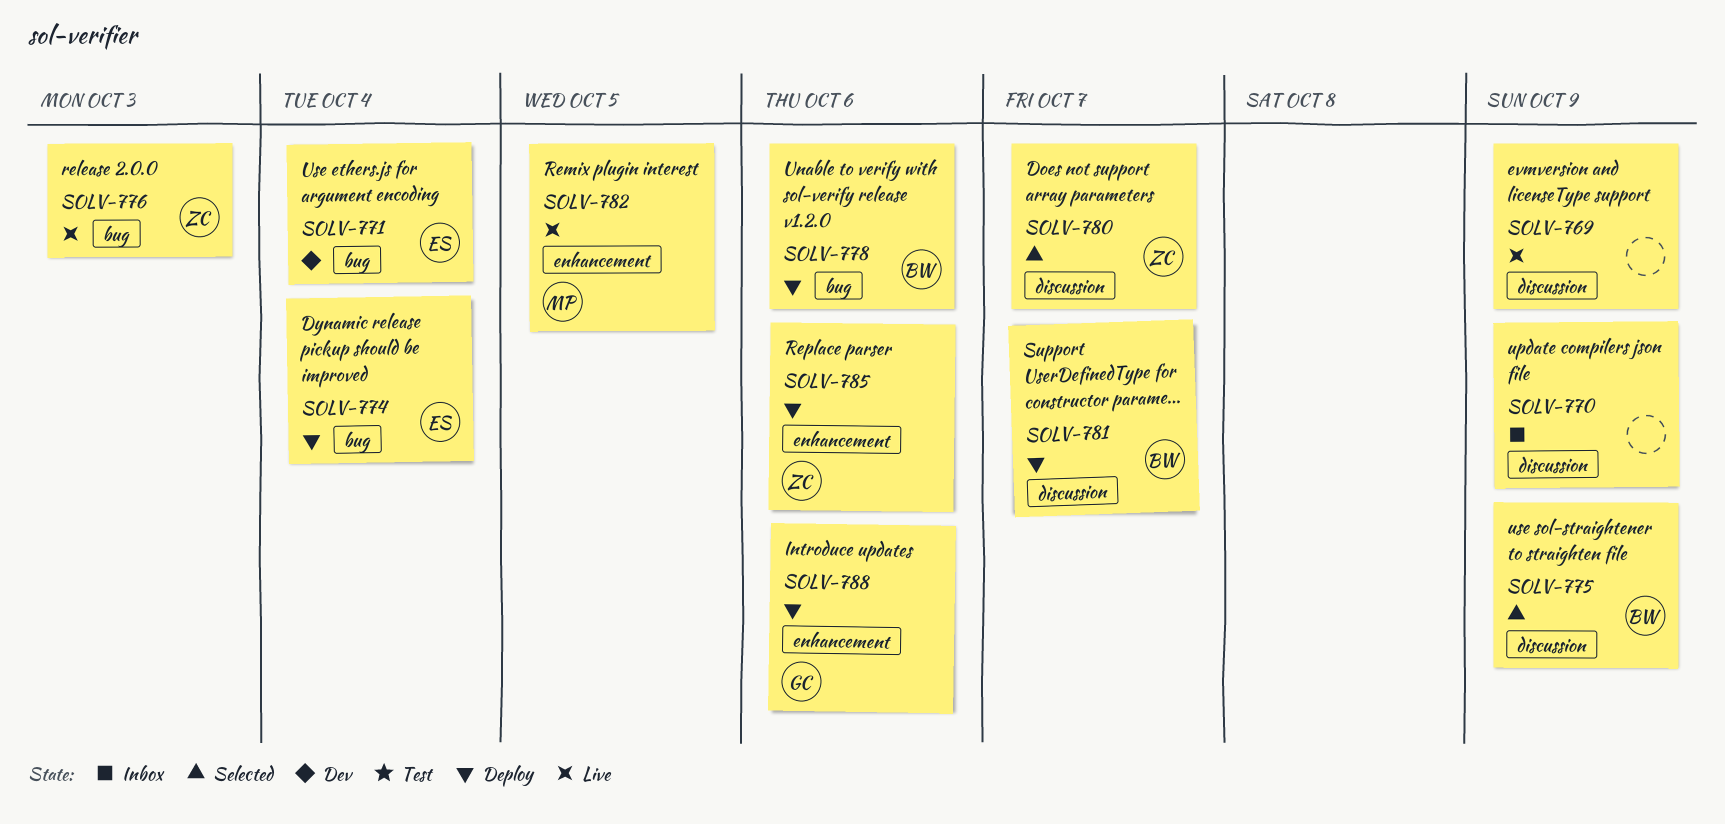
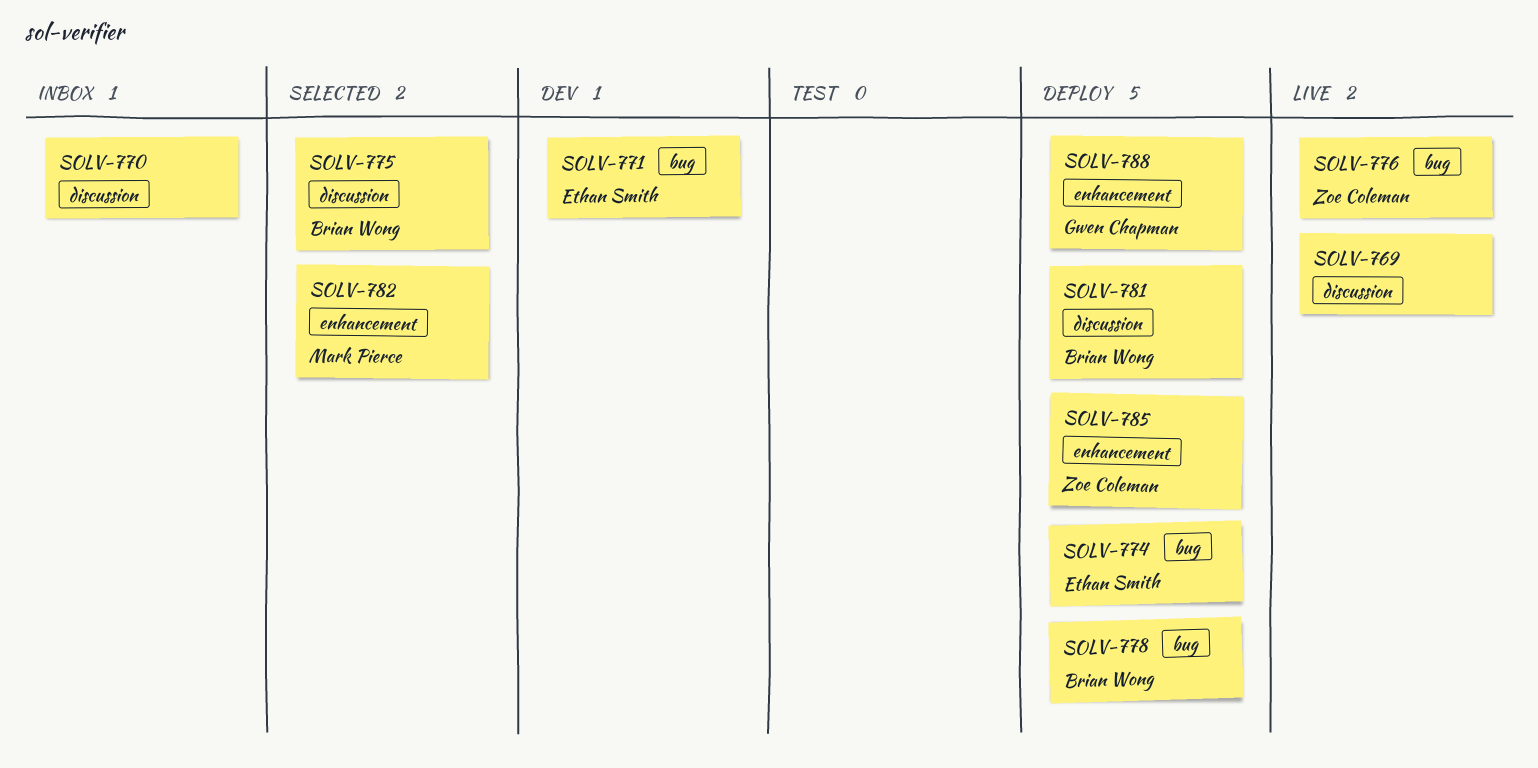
SOLV-780: present -> none
SOLV-782, status: Live -> Selected

